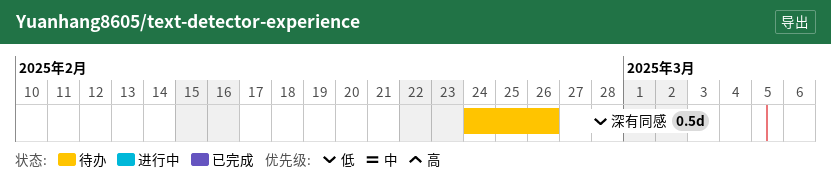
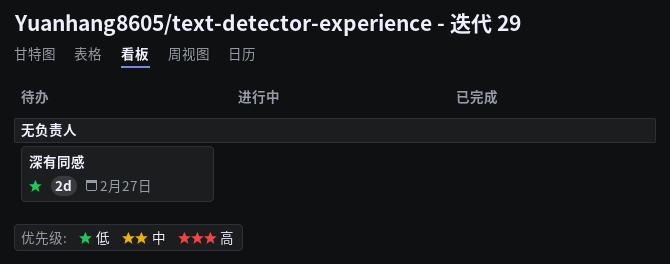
深有同感, estimate: 0.5d -> 2d
深有同感, due: Feb 26 -> Feb 27

